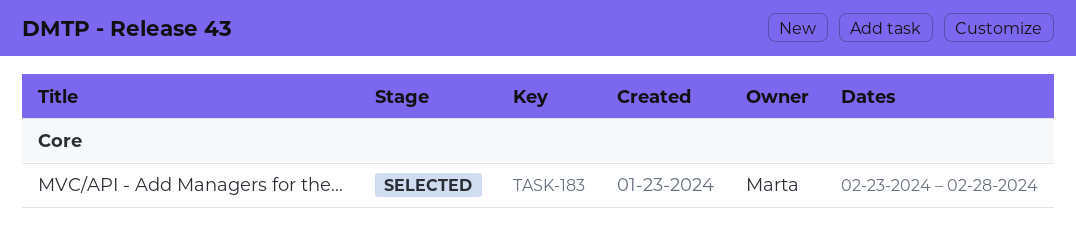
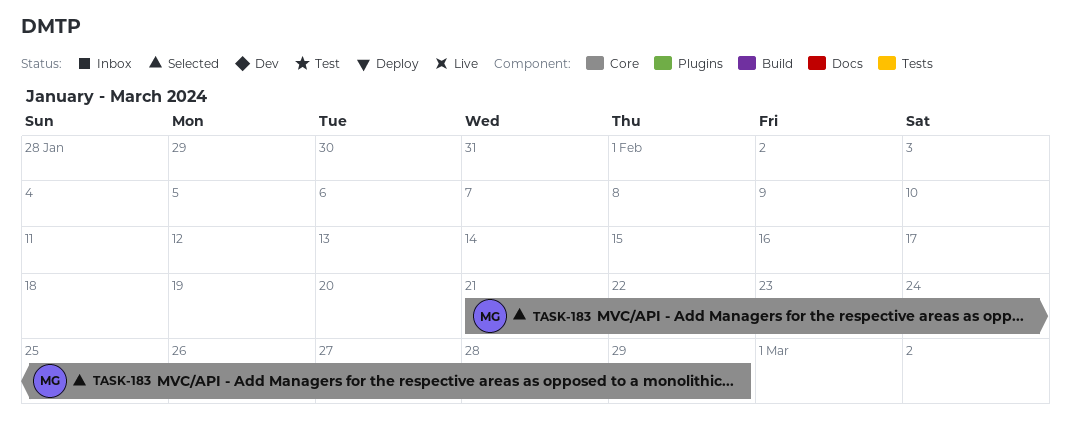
TASK-183, start: Feb 23 -> Feb 21
TASK-183, due: Feb 28 -> Feb 29

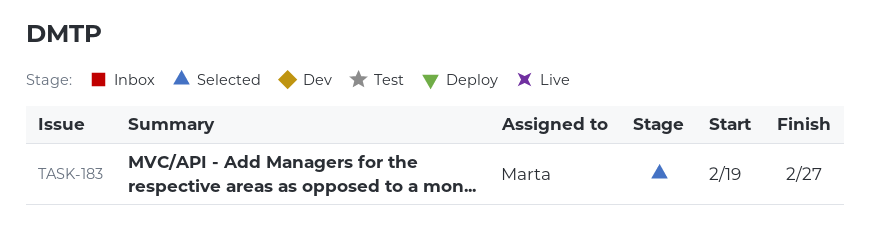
TASK-183, start: Feb 21 -> Feb 19
TASK-183, due: Feb 29 -> Feb 27

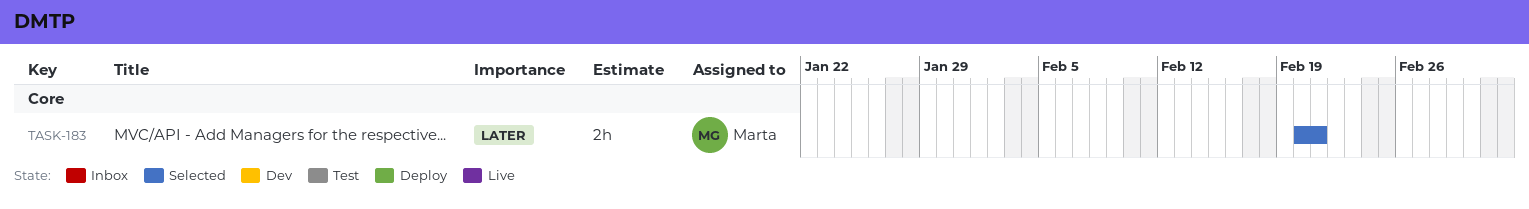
TASK-183, start: Feb 19 -> Feb 20
TASK-183, due: Feb 27 -> Feb 21

